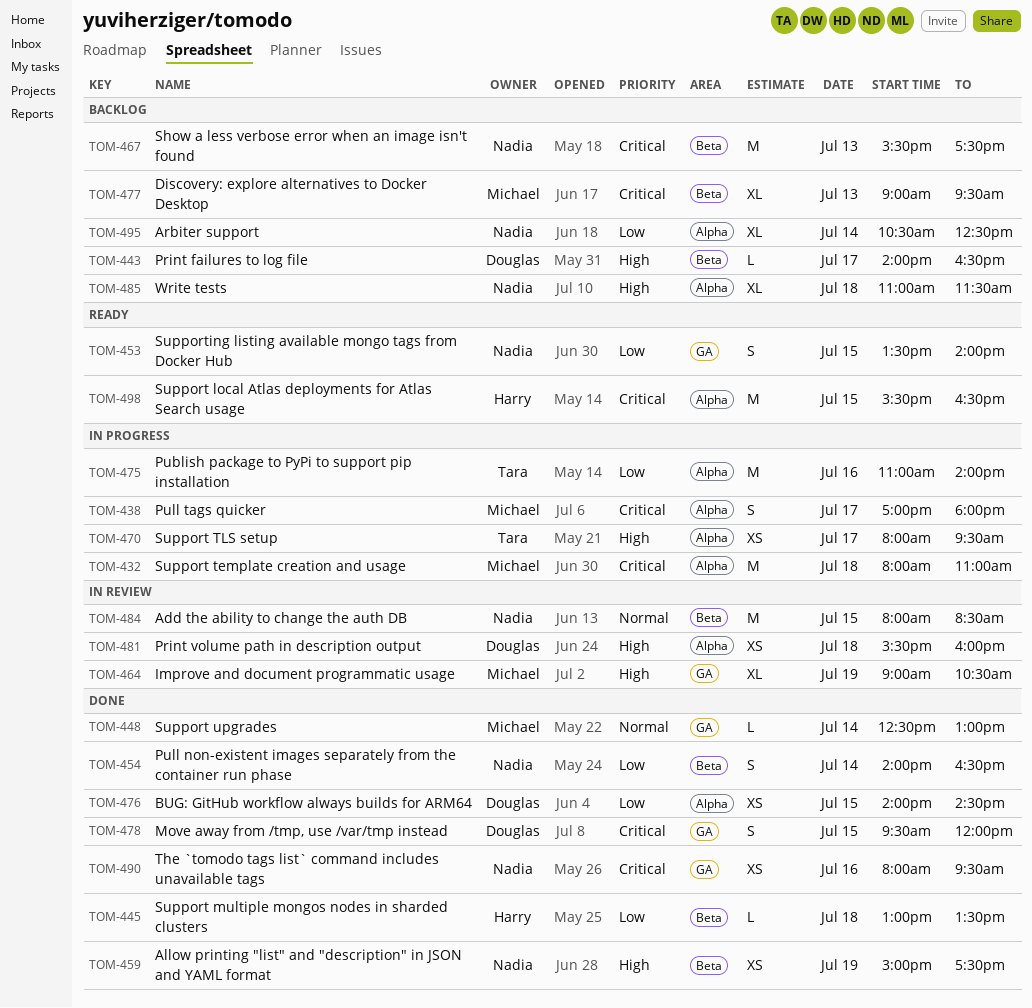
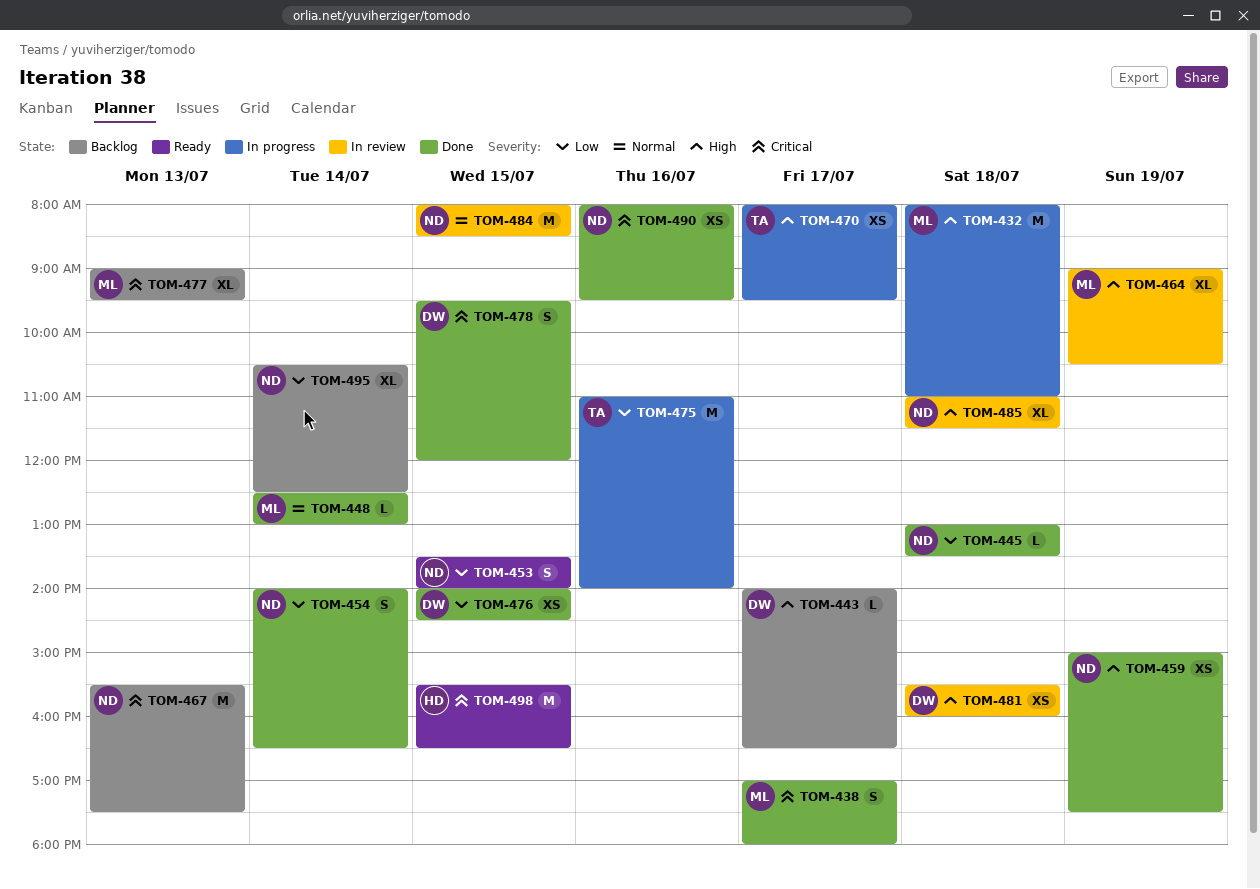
TOM-432, priority: Critical -> High
TOM-438, status: In progress -> Done
TOM-445, owner: Harry -> Nadia
TOM-485, status: Backlog -> In review

